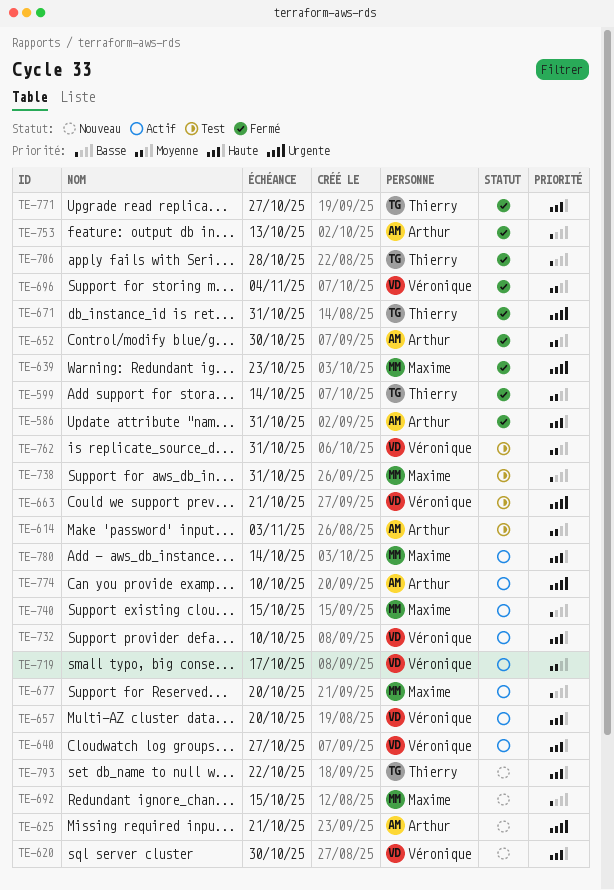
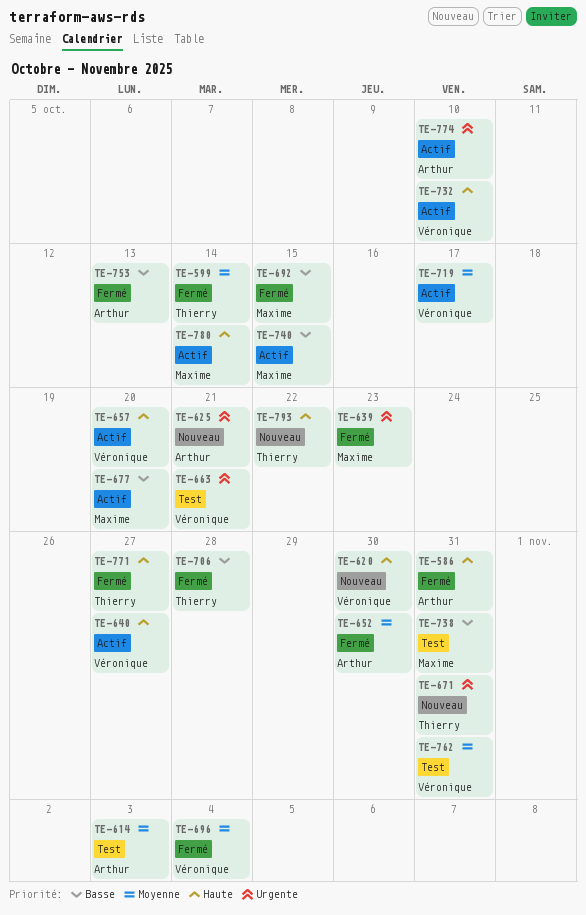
TE-671, status: Fermé -> Nouveau
TE-692, status: Nouveau -> Fermé

